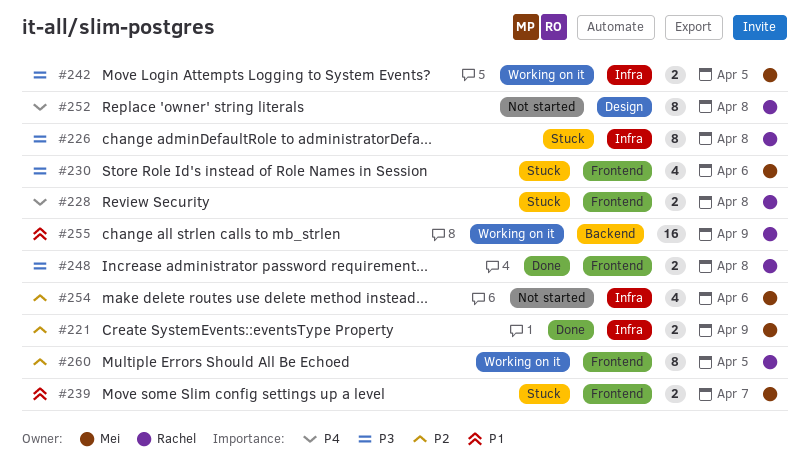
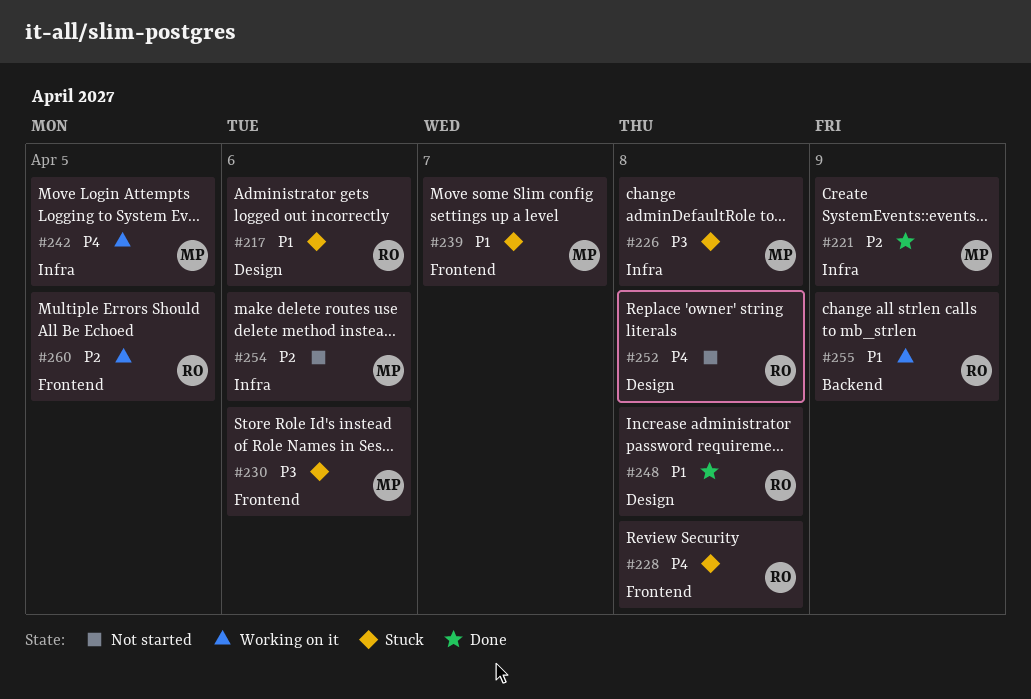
#217: none -> present
#226, owner: Rachel -> Mei
#242, priority: P3 -> P4
#248, priority: P3 -> P1
#248, label: Frontend -> Design

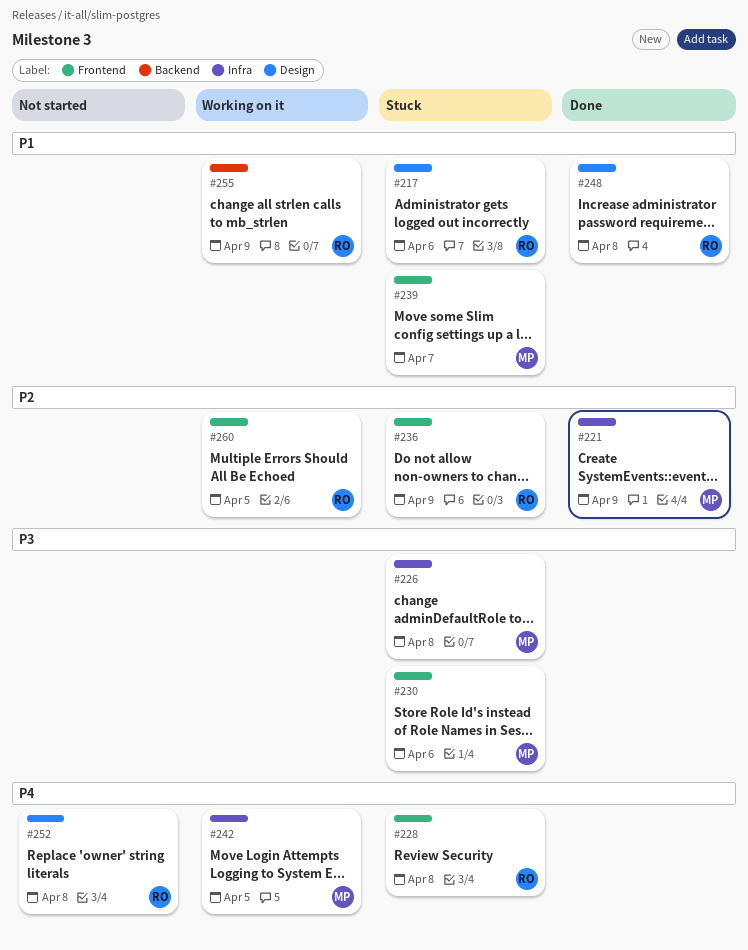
#236: none -> present
#254: present -> none

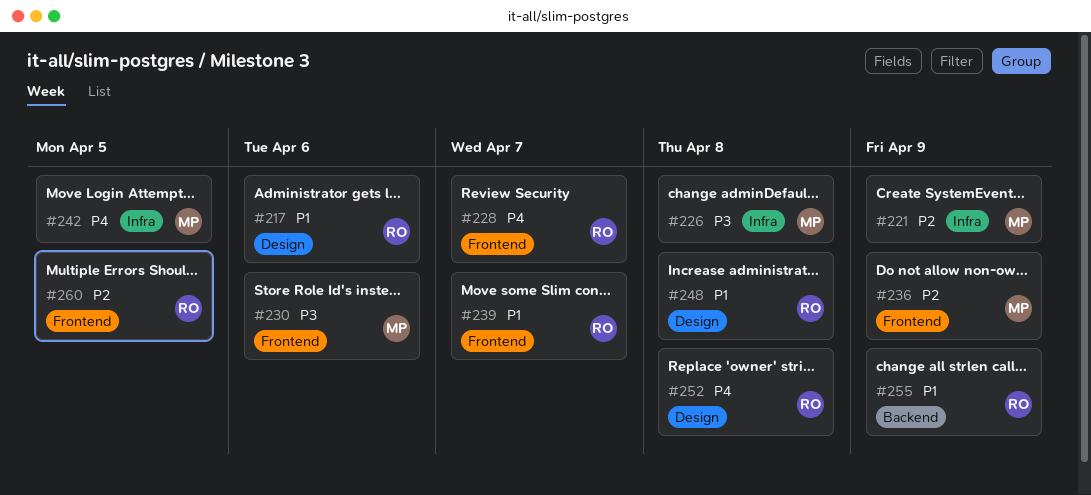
#228, due: Apr 8 -> Apr 7
#236, owner: RO -> MP
#239, owner: MP -> RO

